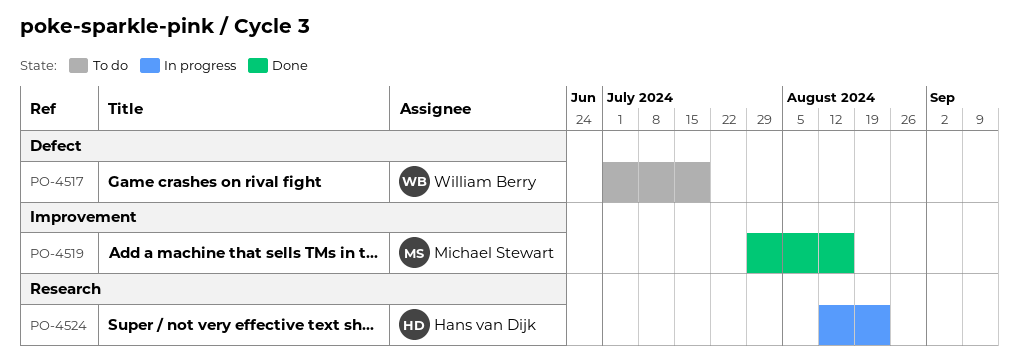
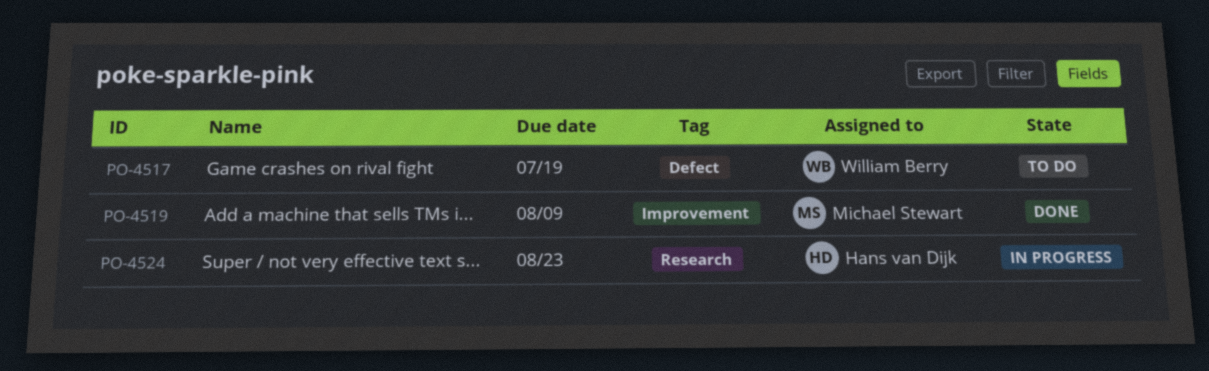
PO-4519, due: Aug 16 -> Aug 9

